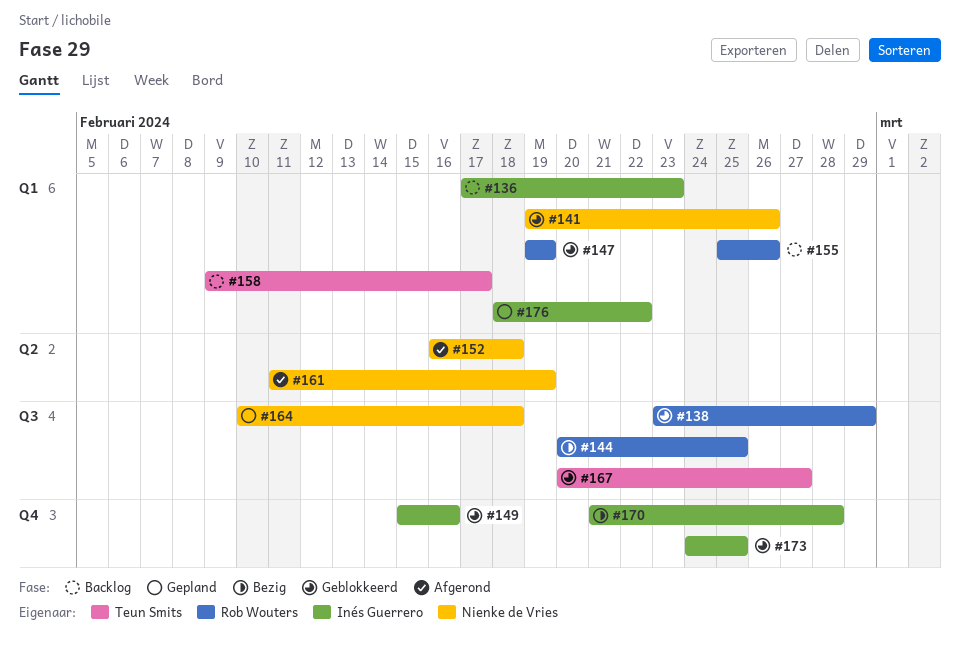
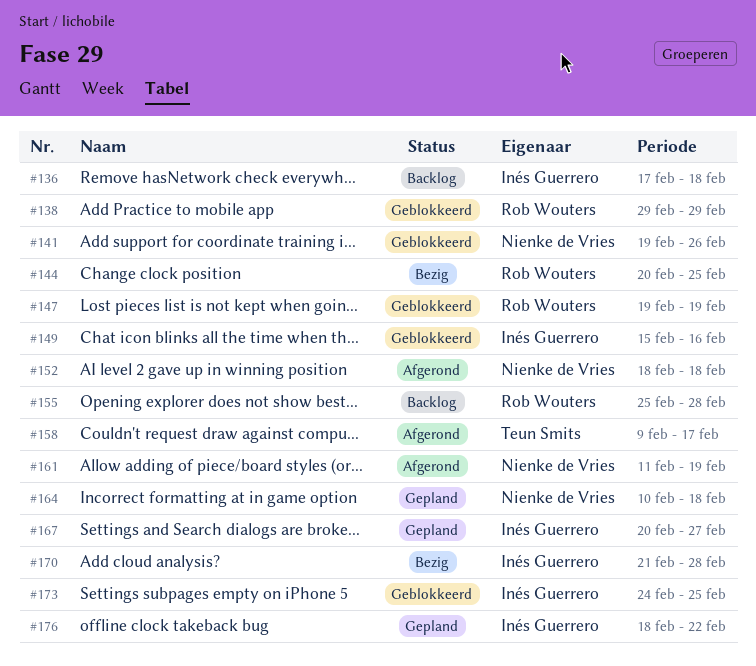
#136, due: Feb 23 -> Feb 18
#138, start: Feb 23 -> Feb 29
#152, start: Feb 16 -> Feb 18
#155, due: Feb 26 -> Feb 28
#158, status: Backlog -> Afgerond
#167, status: Geblokkeerd -> Gepland
#167, owner: Teun Smits -> Inés Guerrero

